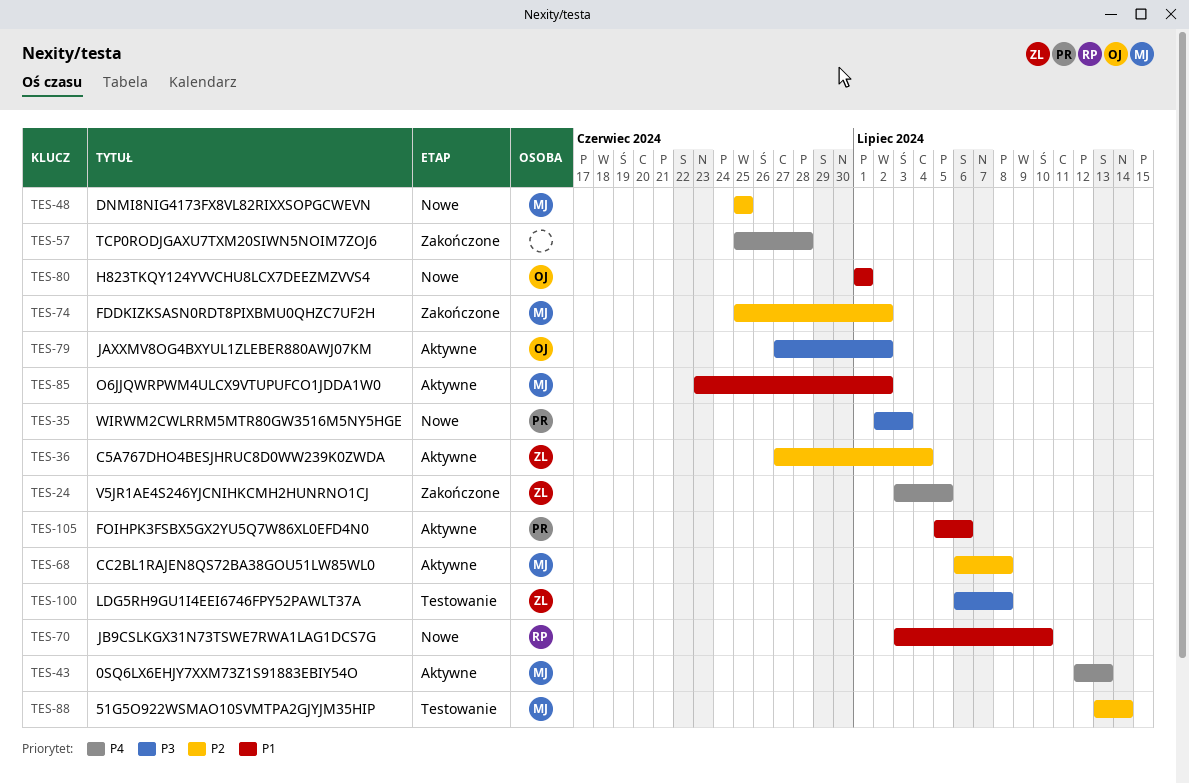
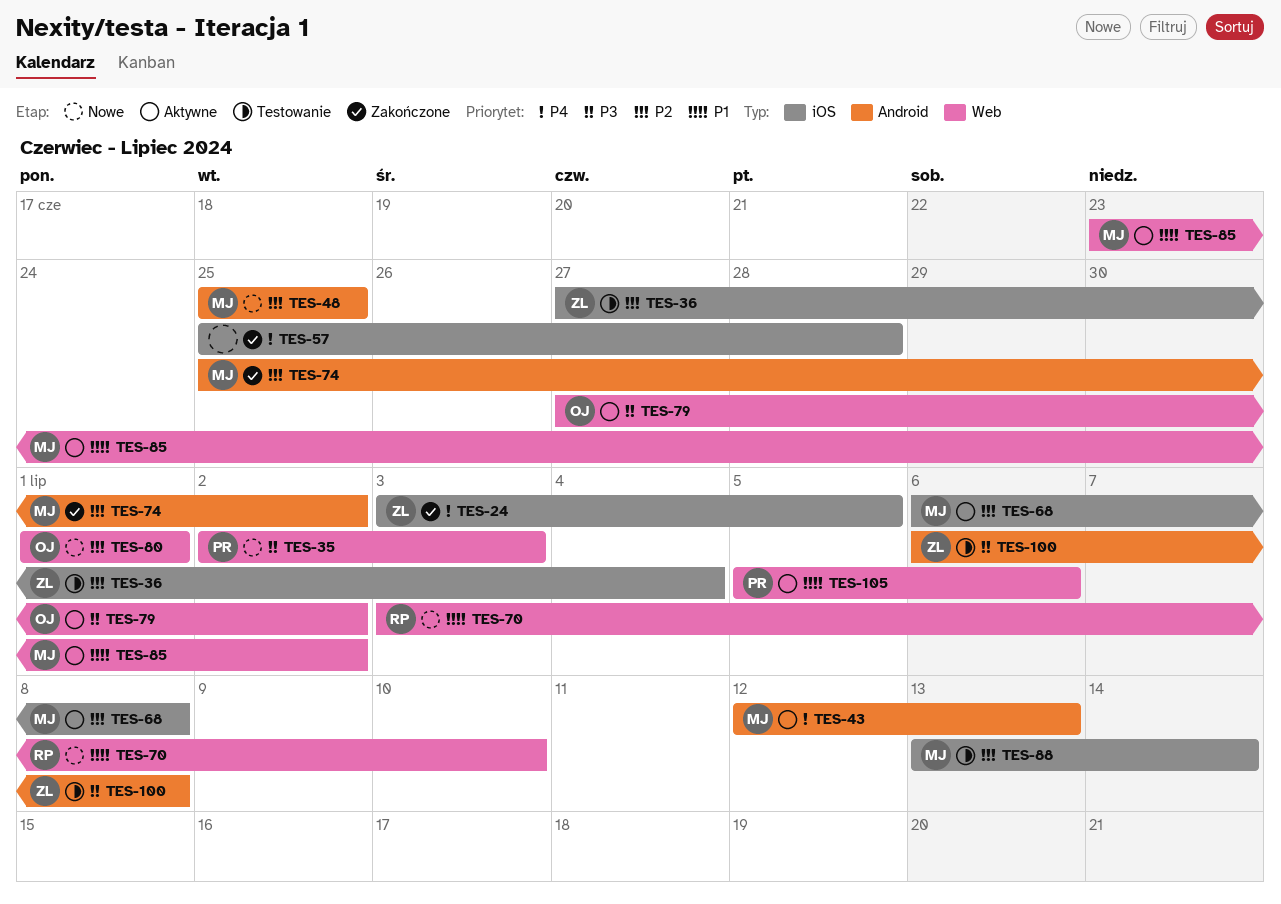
TES-36, status: Aktywne -> Testowanie
TES-80, priority: P1 -> P2

